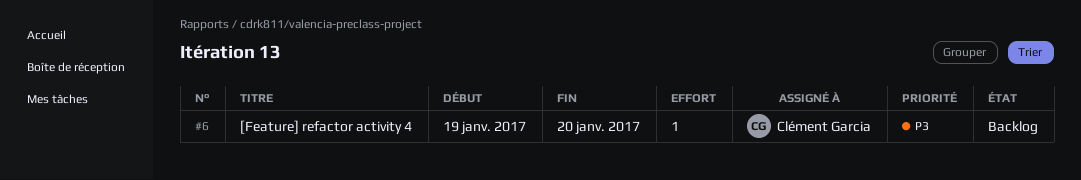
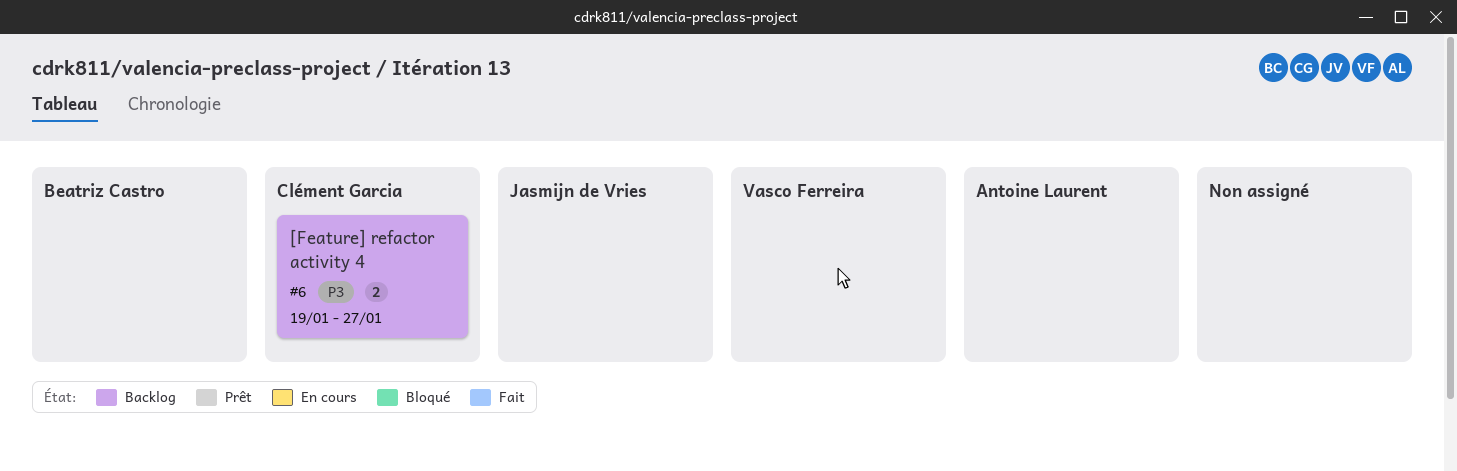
#6, estimate: 1 -> 2
#6, due: Jan 20 -> Jan 27

